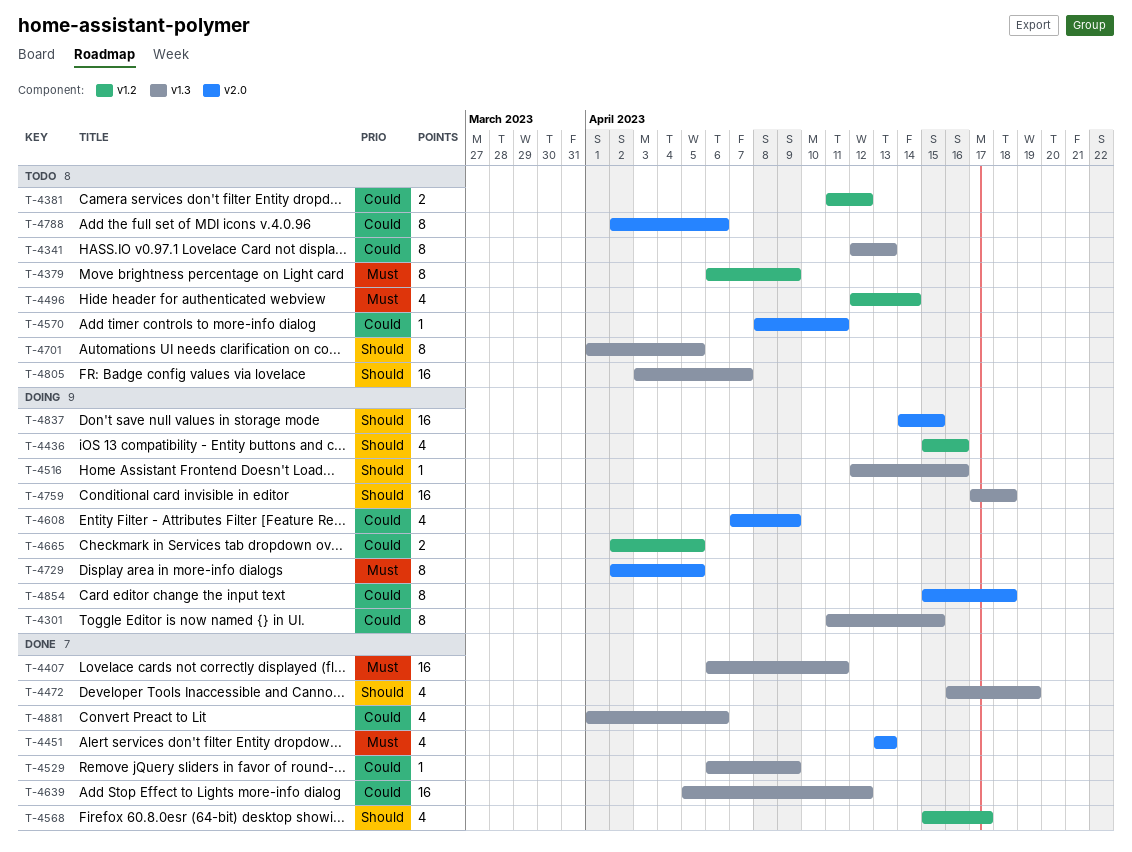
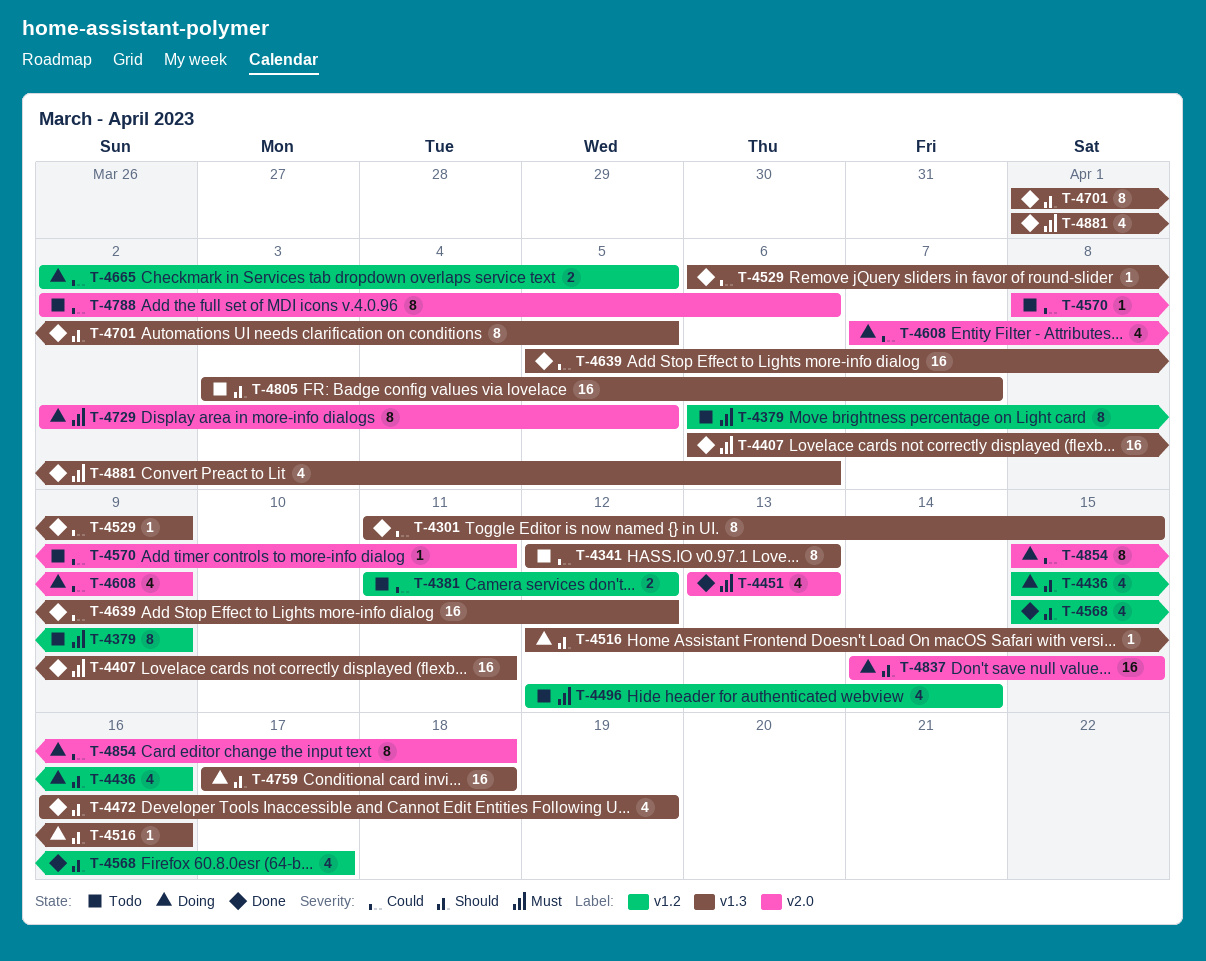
T-4301, status: Doing -> Done
T-4701, status: Todo -> Done
T-4881, priority: Could -> Must

